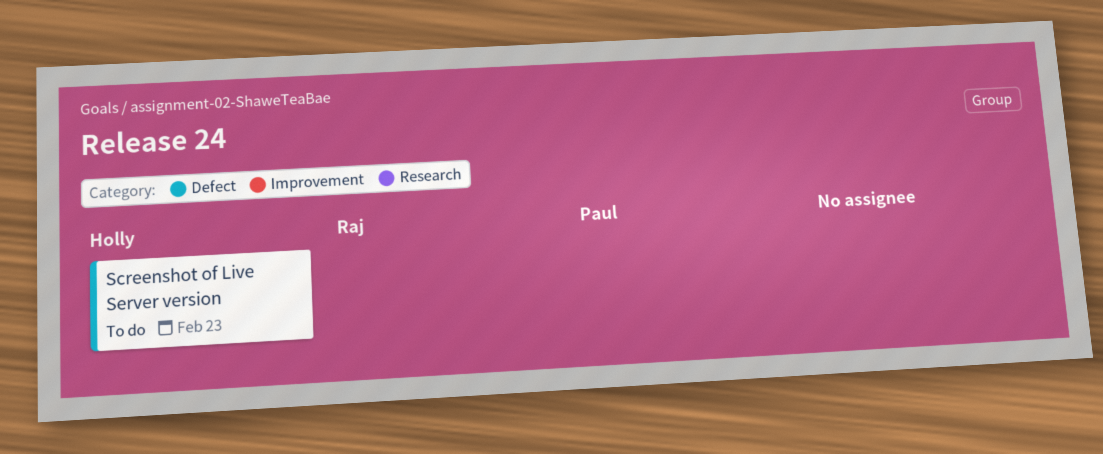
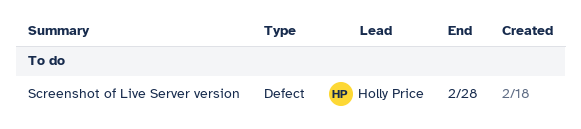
Screenshot of Live Server version, due: Feb 23 -> Feb 28

